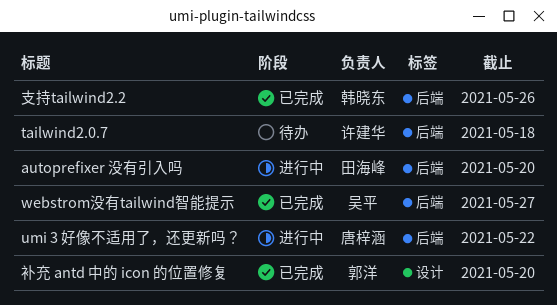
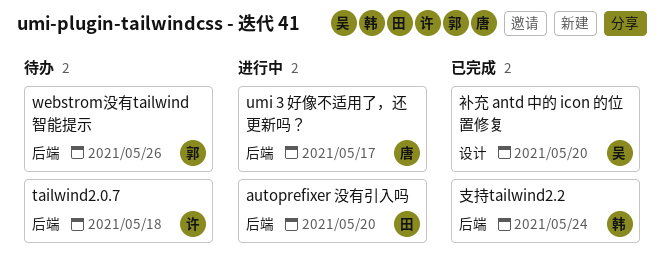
umi 3 好像不适用了，还更新吗？, due: May 22 -> May 17
webstrom没有tailwind智能提示, status: 已完成 -> 待办
webstrom没有tailwind智能提示, owner: 吴平 -> 郭洋
webstrom没有tailwind智能提示, due: May 27 -> May 26
支持tailwind2.2, due: May 26 -> May 24
补充 antd 中的 icon 的位置修复, owner: 郭洋 -> 吴平

